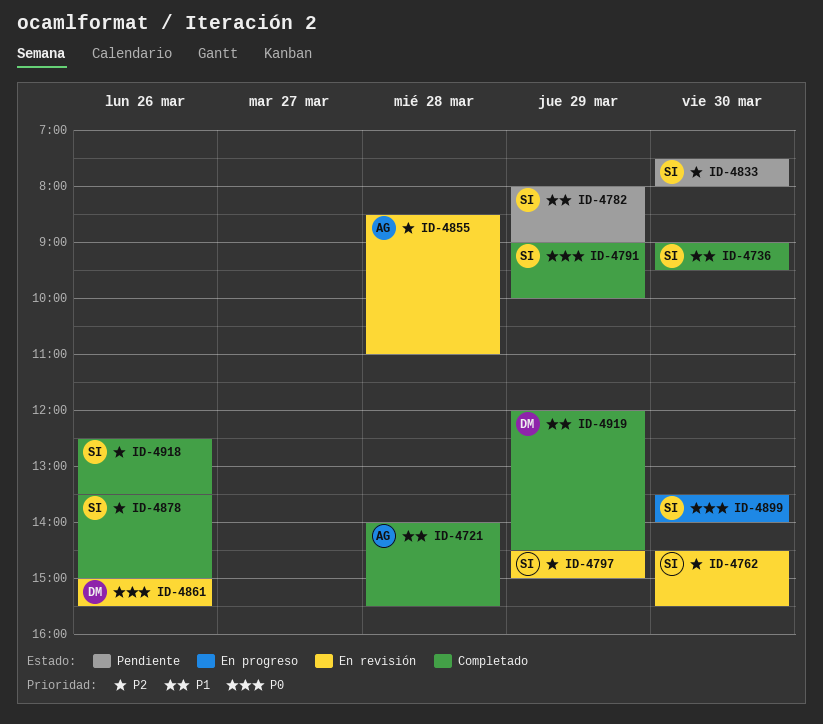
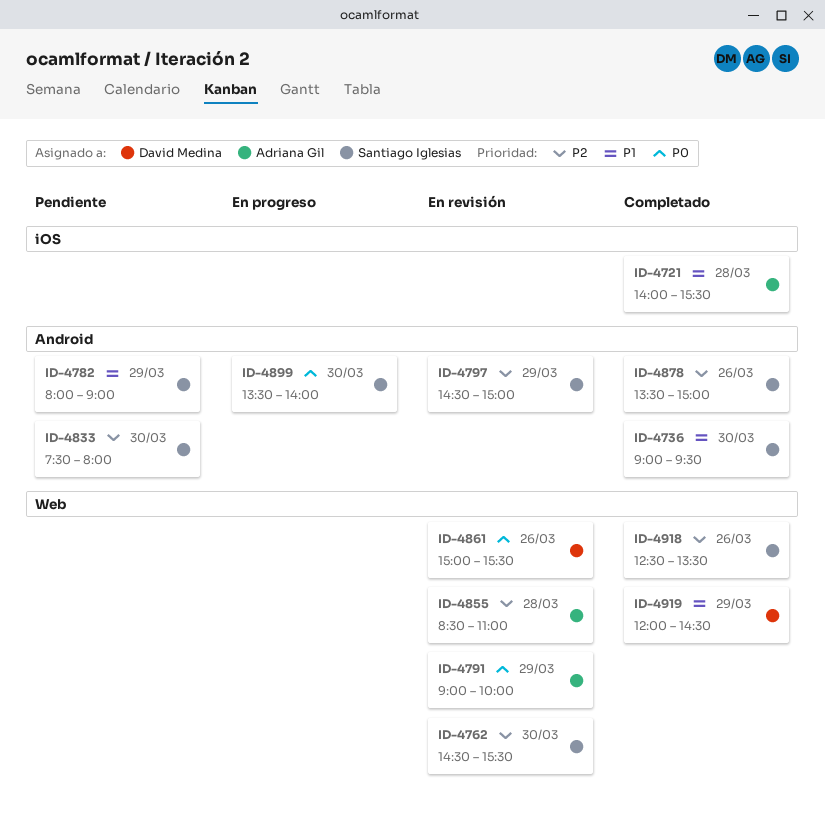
ID-4791, status: Completado -> En revisión
ID-4791, owner: Santiago Iglesias -> Adriana Gil

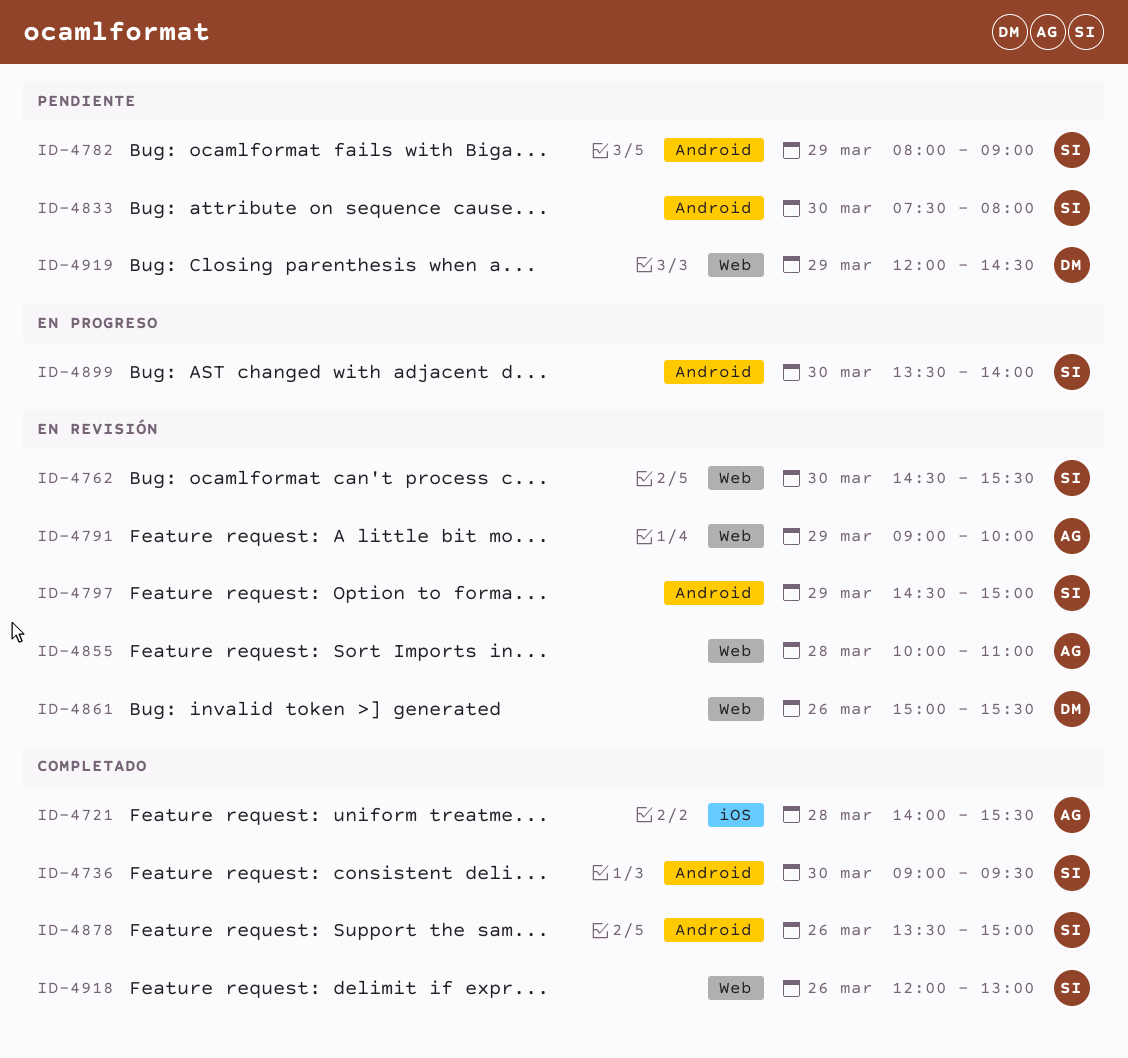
ID-4855, begins: 08:30 -> 10:00
ID-4918, begins: 12:30 -> 12:00
ID-4918, ends: 13:30 -> 13:00
ID-4919, status: Completado -> Pendiente

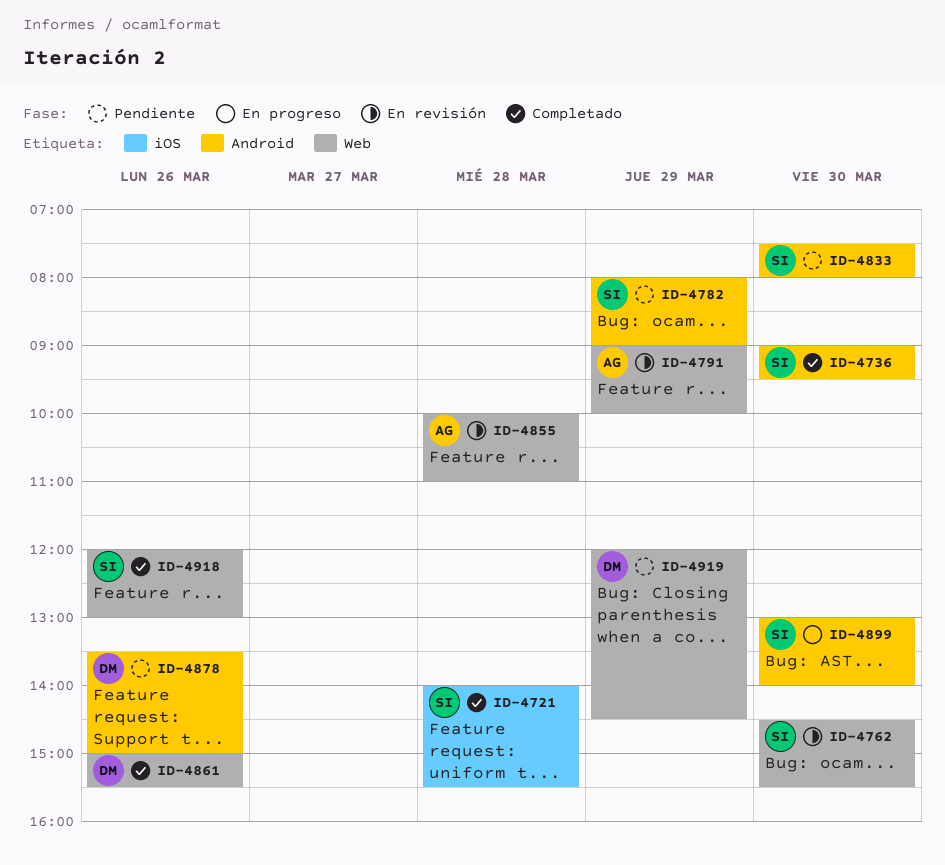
ID-4721, owner: AG -> SI
ID-4797: present -> none
ID-4861, status: En revisión -> Completado
ID-4878, status: Completado -> Pendiente
ID-4878, owner: SI -> DM
ID-4899, begins: 13:30 -> 13:00

